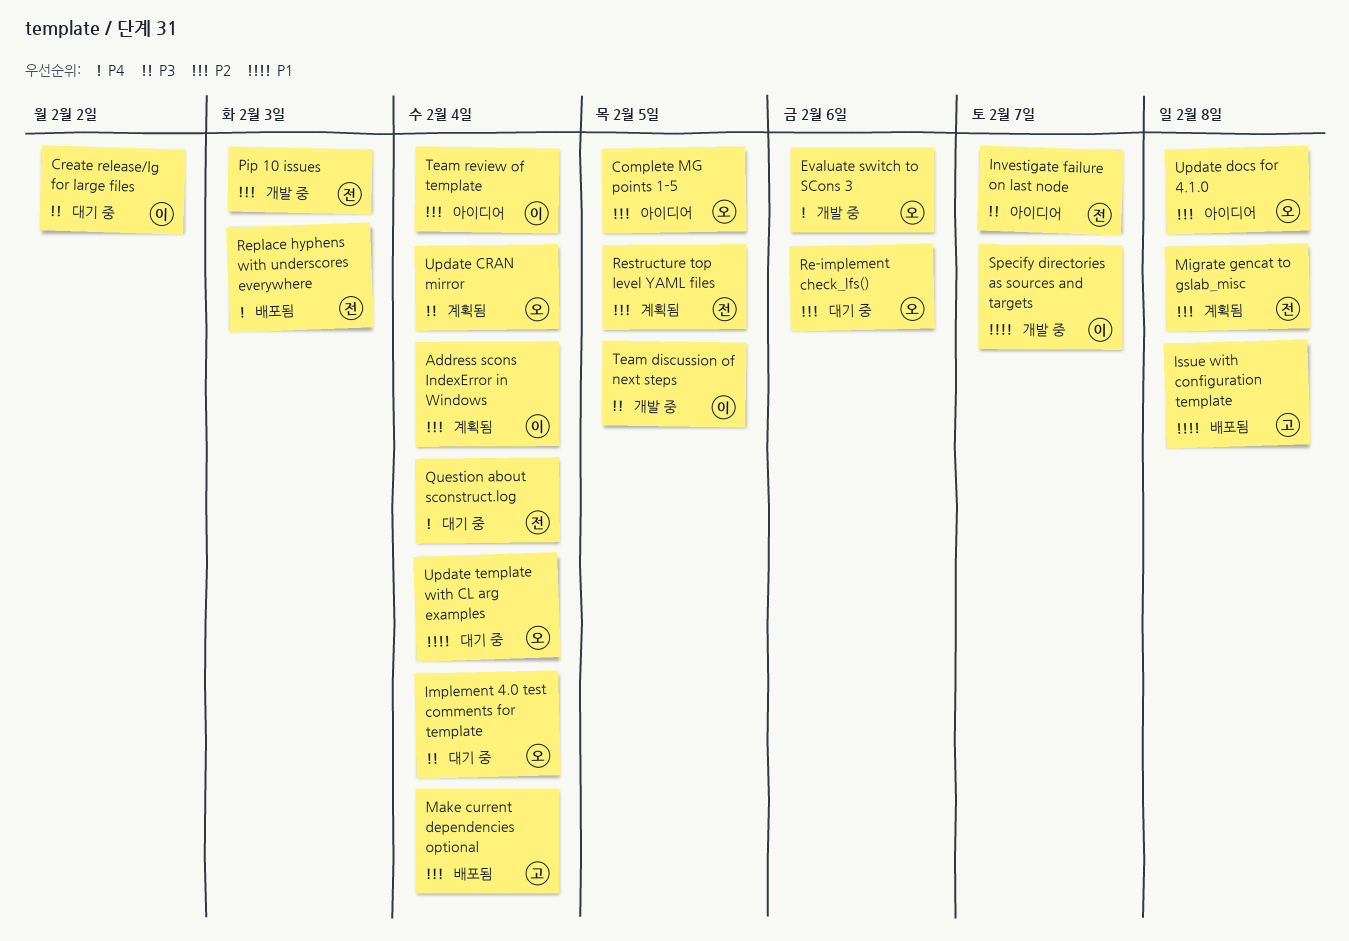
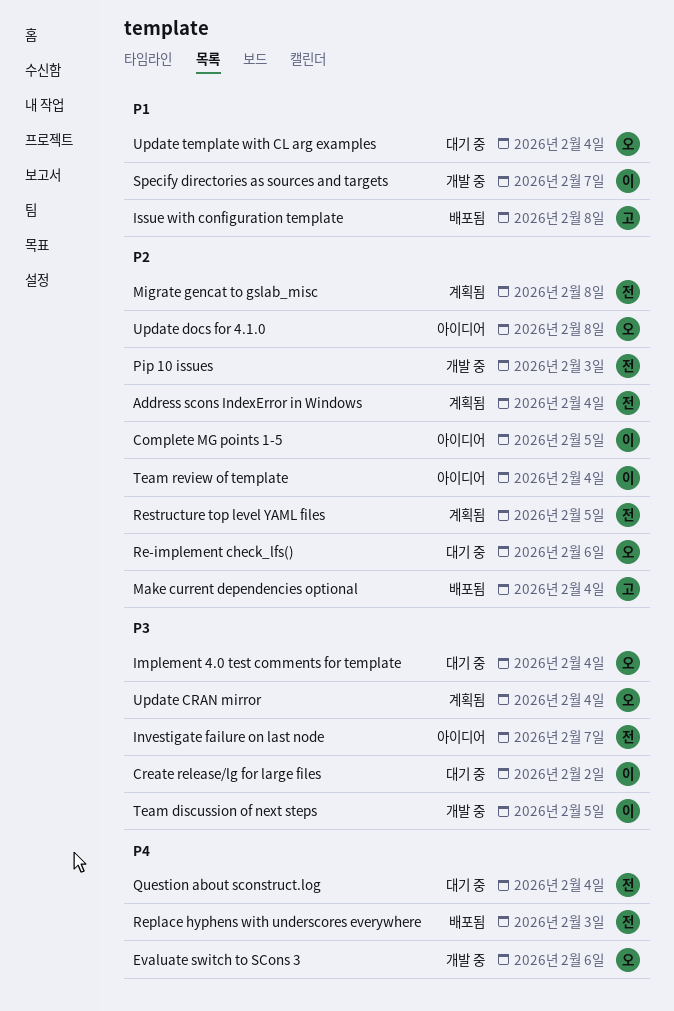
Address scons IndexError in Windows, owner: 이 -> 전
Complete MG points 1-5, owner: 오 -> 이

